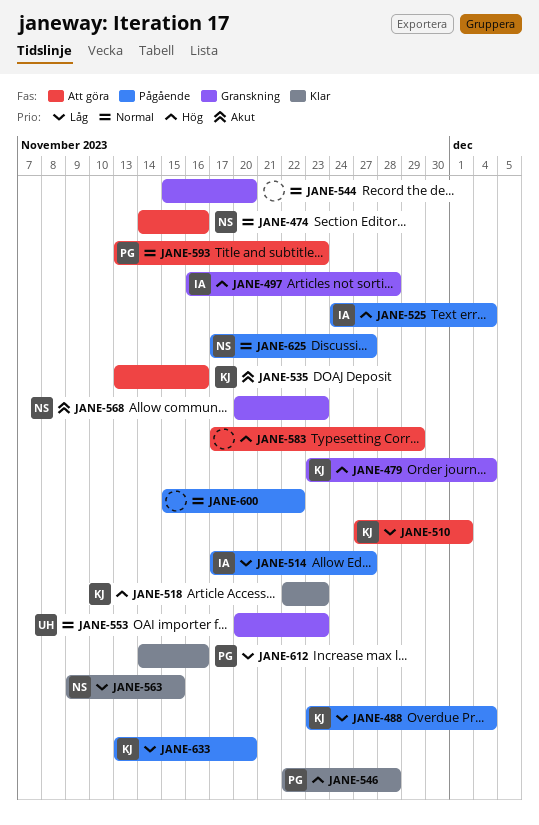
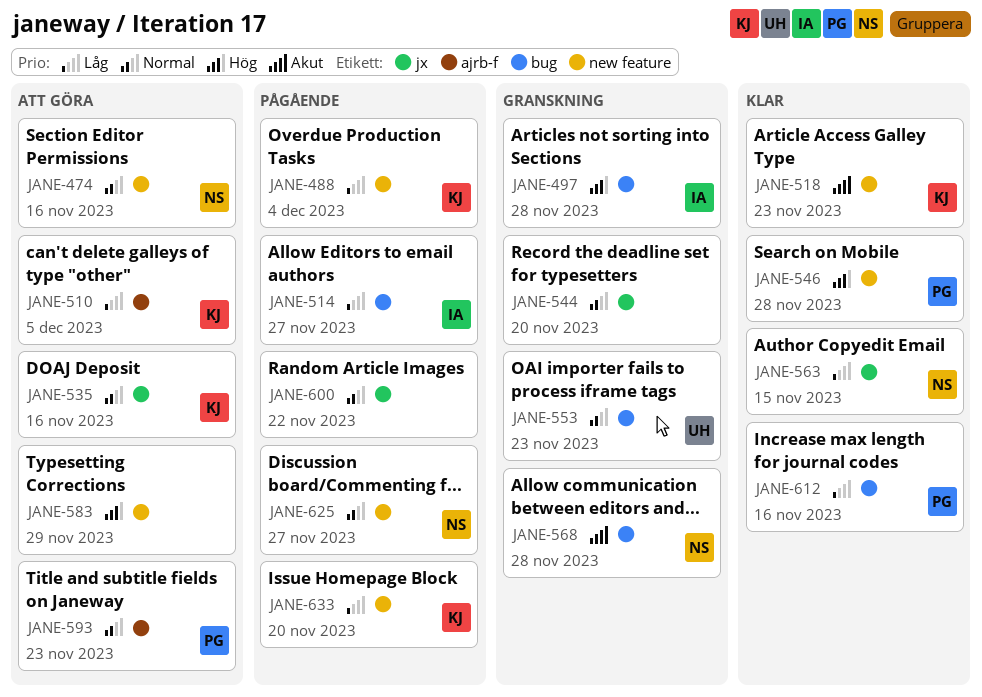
JANE-479: present -> none
JANE-510, due: Dec 1 -> Dec 5
JANE-518, priority: Hög -> Akut
JANE-525: present -> none
JANE-535, priority: Akut -> Normal
JANE-568, due: Nov 23 -> Nov 28

